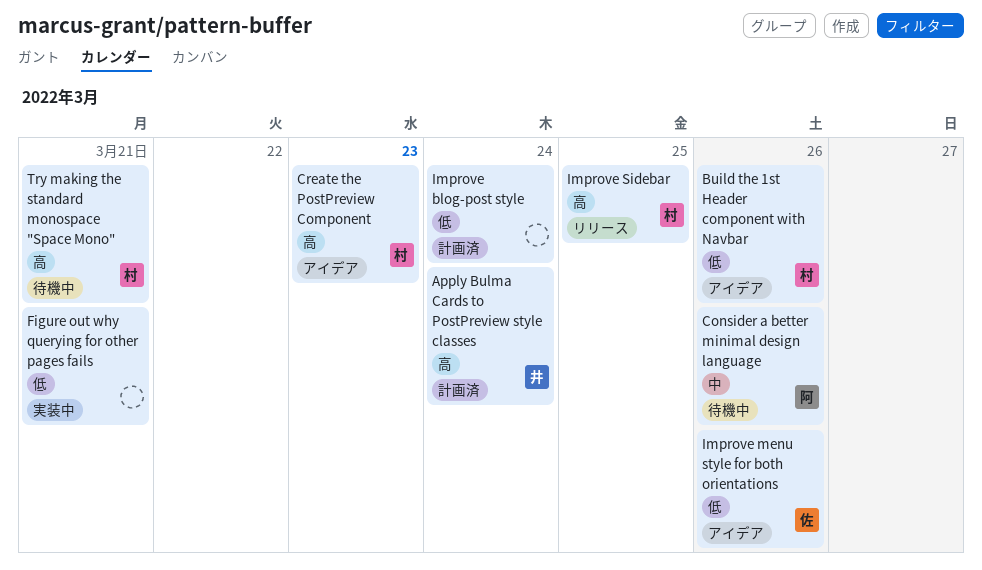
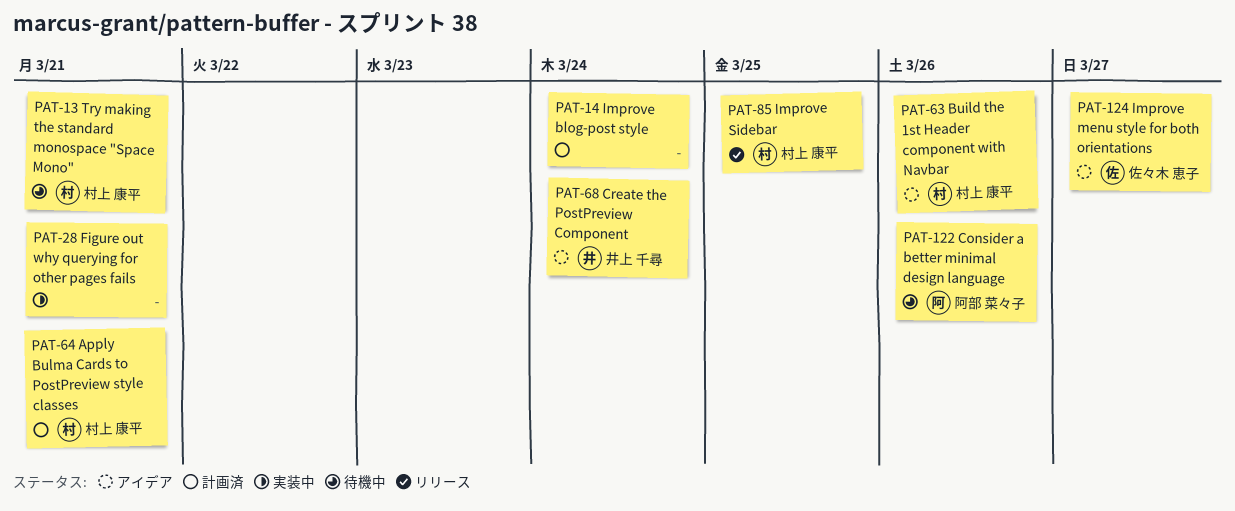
Apply Bulma Cards to PostPreview style classes, owner: 井上 千尋 -> 村上 康平
Apply Bulma Cards to PostPreview style classes, due: Mar 24 -> Mar 21
Create the PostPreview Component, owner: 村上 康平 -> 井上 千尋
Create the PostPreview Component, due: Mar 23 -> Mar 24
Improve menu style for both orientations, due: Mar 26 -> Mar 27

